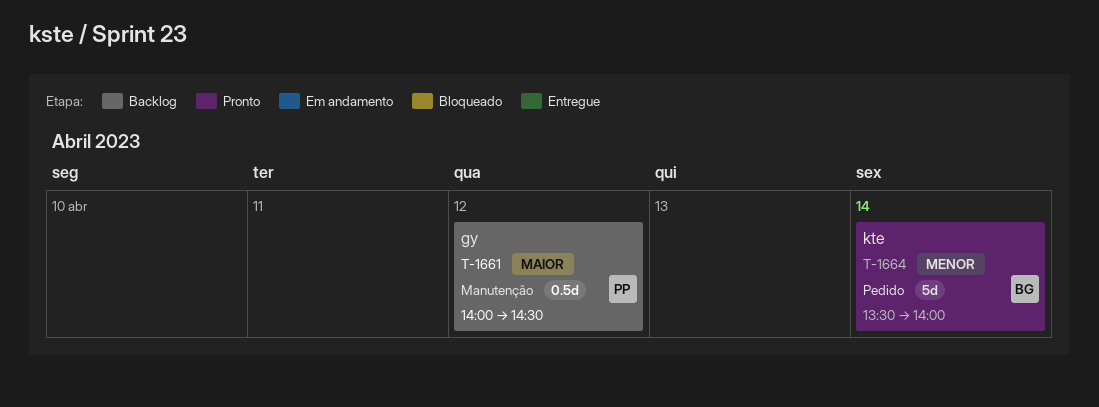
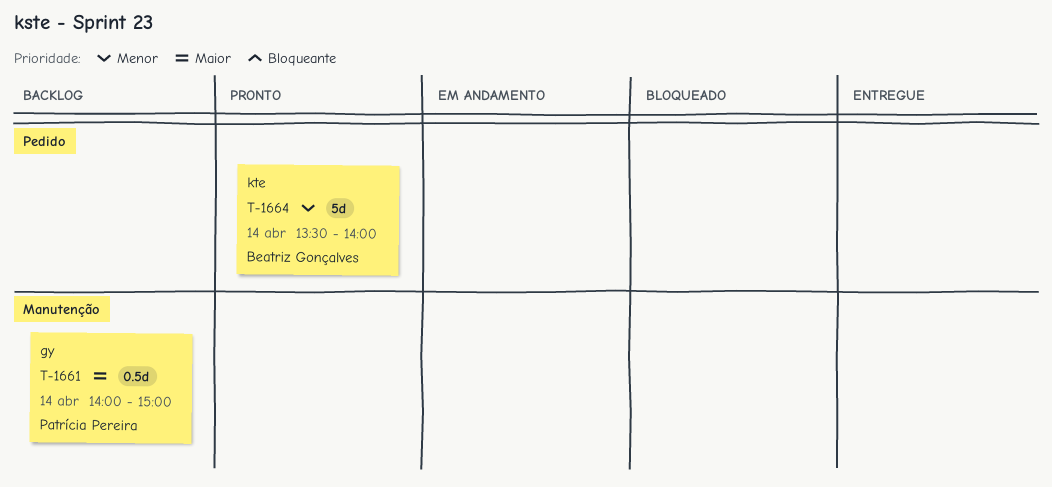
T-1661, day: Apr 12 -> Apr 14
T-1661, ends: 14:30 -> 15:00

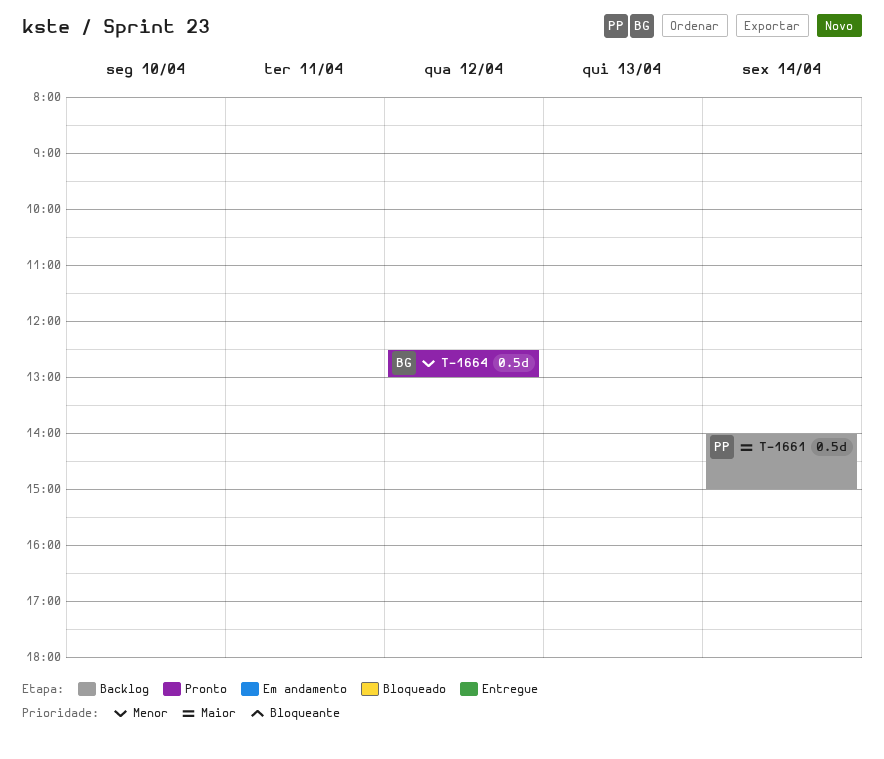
T-1664, estimate: 5d -> 0.5d
T-1664, day: Apr 14 -> Apr 12
T-1664, begins: 13:30 -> 12:30
T-1664, ends: 14:00 -> 13:00

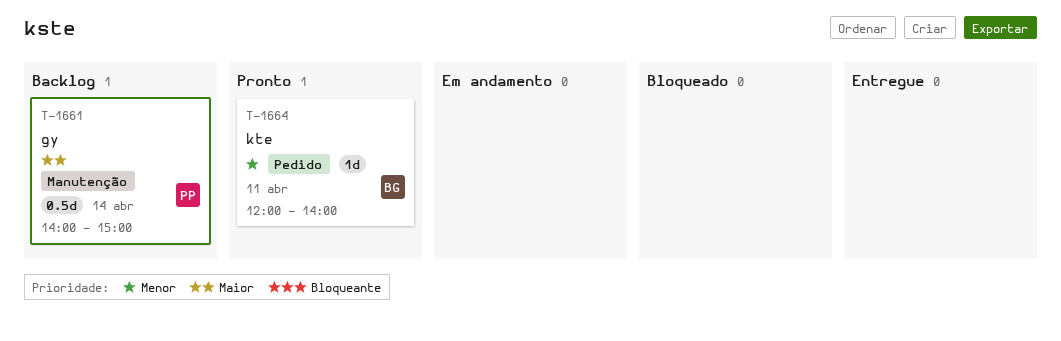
T-1664, estimate: 0.5d -> 1d
T-1664, day: Apr 12 -> Apr 11
T-1664, begins: 12:30 -> 12:00
T-1664, ends: 13:00 -> 14:00

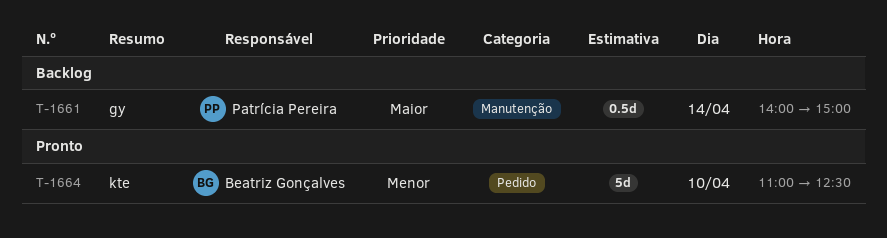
T-1664, estimate: 1d -> 5d
T-1664, day: Apr 11 -> Apr 10
T-1664, begins: 12:00 -> 11:00
T-1664, ends: 14:00 -> 12:30

